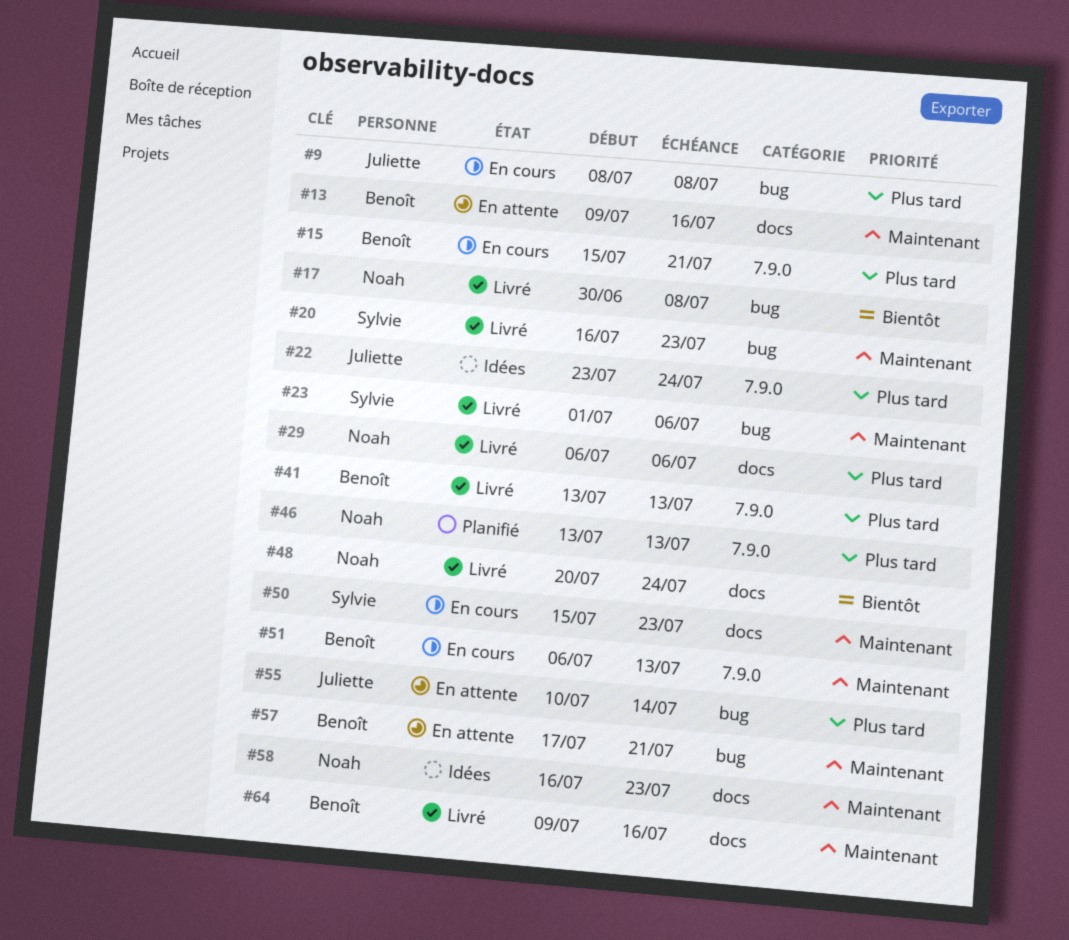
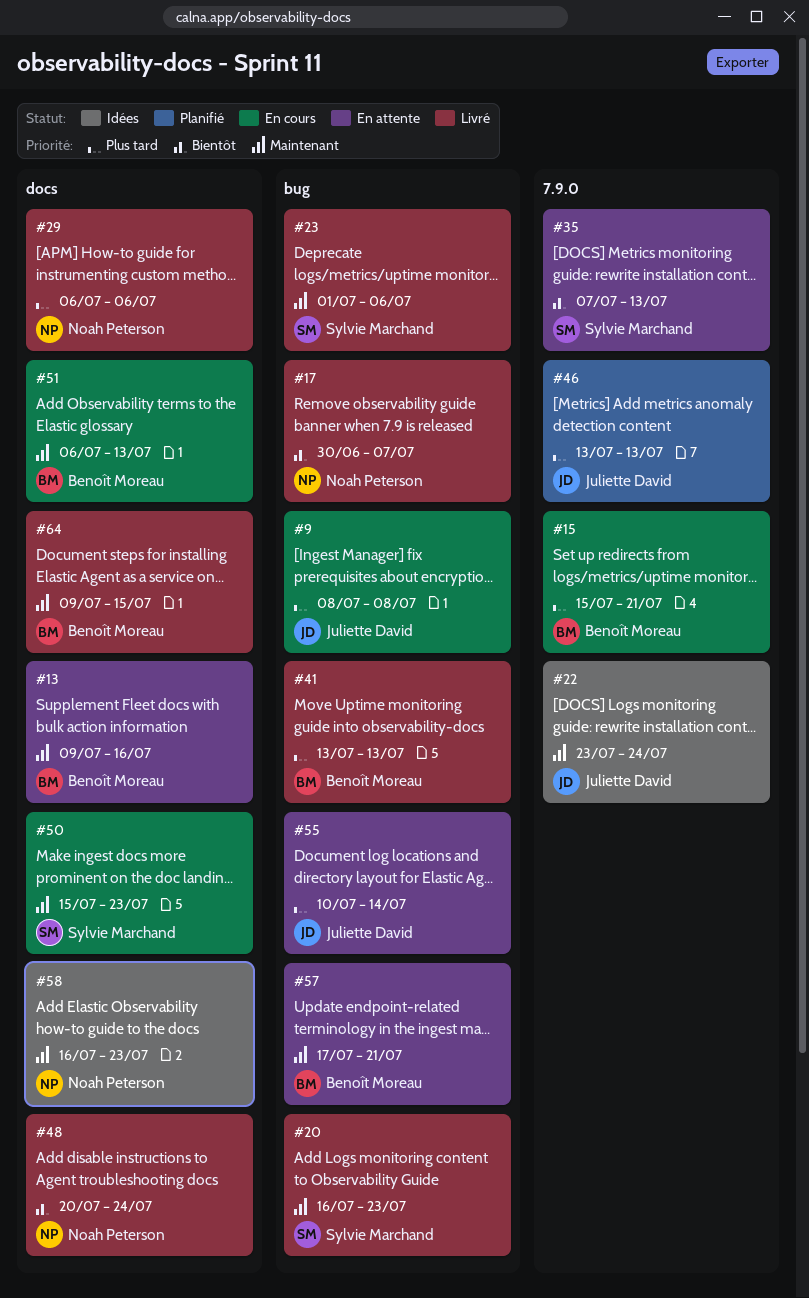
#17, due: Jul 8 -> Jul 7
#22, priority: Plus tard -> Maintenant
#35: none -> present
#41, label: 7.9.0 -> bug
#46, owner: Noah Peterson -> Juliette David
#51, label: 7.9.0 -> docs
#64, due: Jul 16 -> Jul 15

